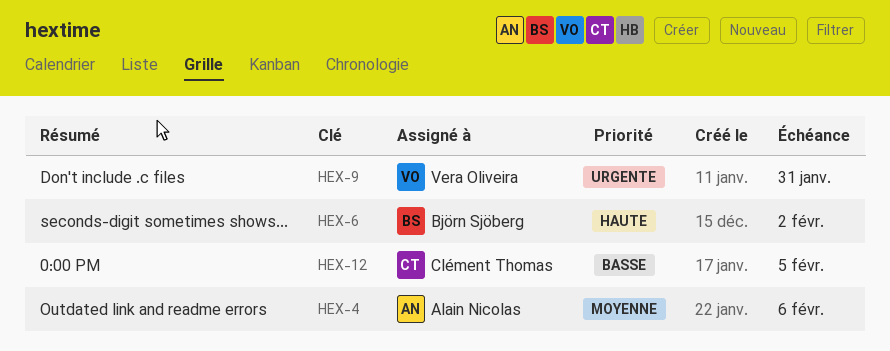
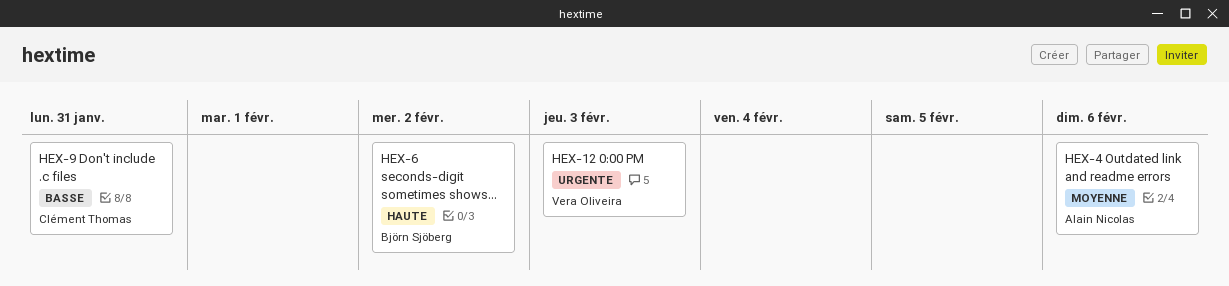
HEX-9, owner: Vera Oliveira -> Clément Thomas
HEX-9, priority: Urgente -> Basse
HEX-12, owner: Clément Thomas -> Vera Oliveira
HEX-12, priority: Basse -> Urgente
HEX-12, due: Feb 5 -> Feb 3

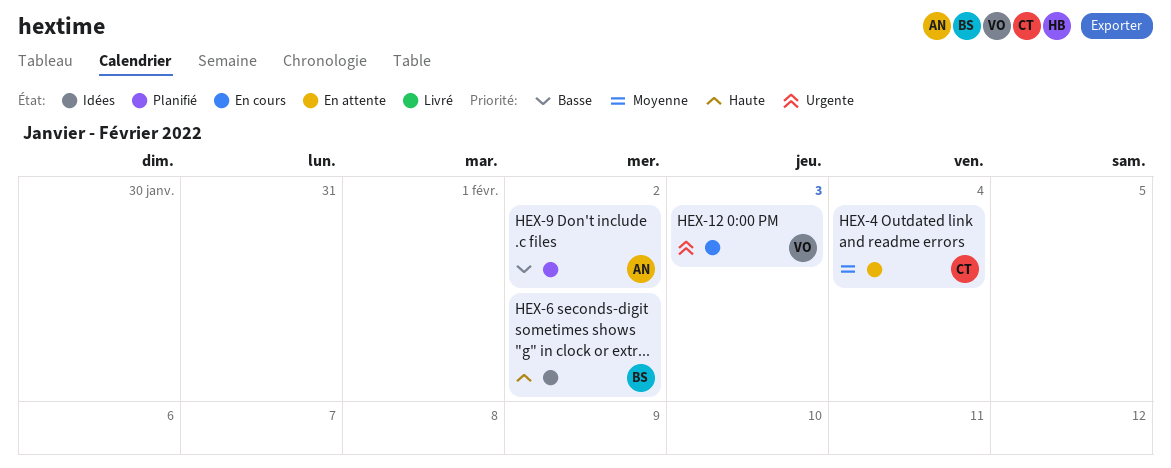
HEX-4, owner: Alain Nicolas -> Clément Thomas
HEX-4, due: Feb 6 -> Feb 4
HEX-9, owner: Clément Thomas -> Alain Nicolas
HEX-9, due: Jan 31 -> Feb 2

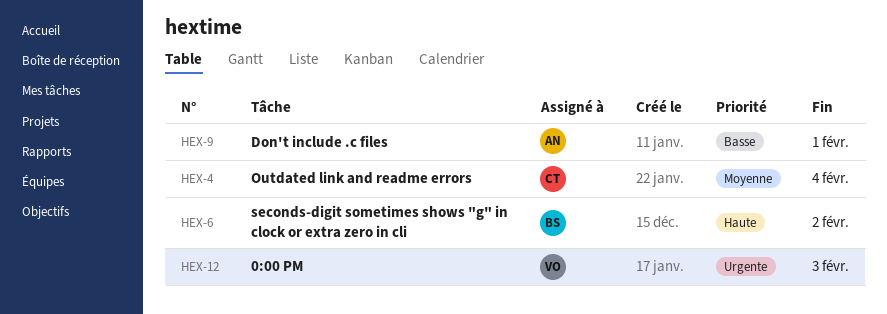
HEX-9, due: Feb 2 -> Feb 1

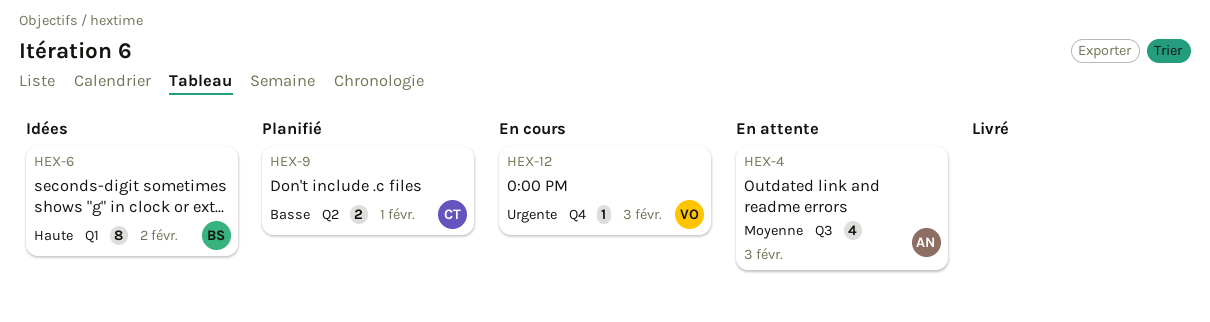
HEX-4, owner: CT -> AN
HEX-4, due: Feb 4 -> Feb 3
HEX-9, owner: AN -> CT

